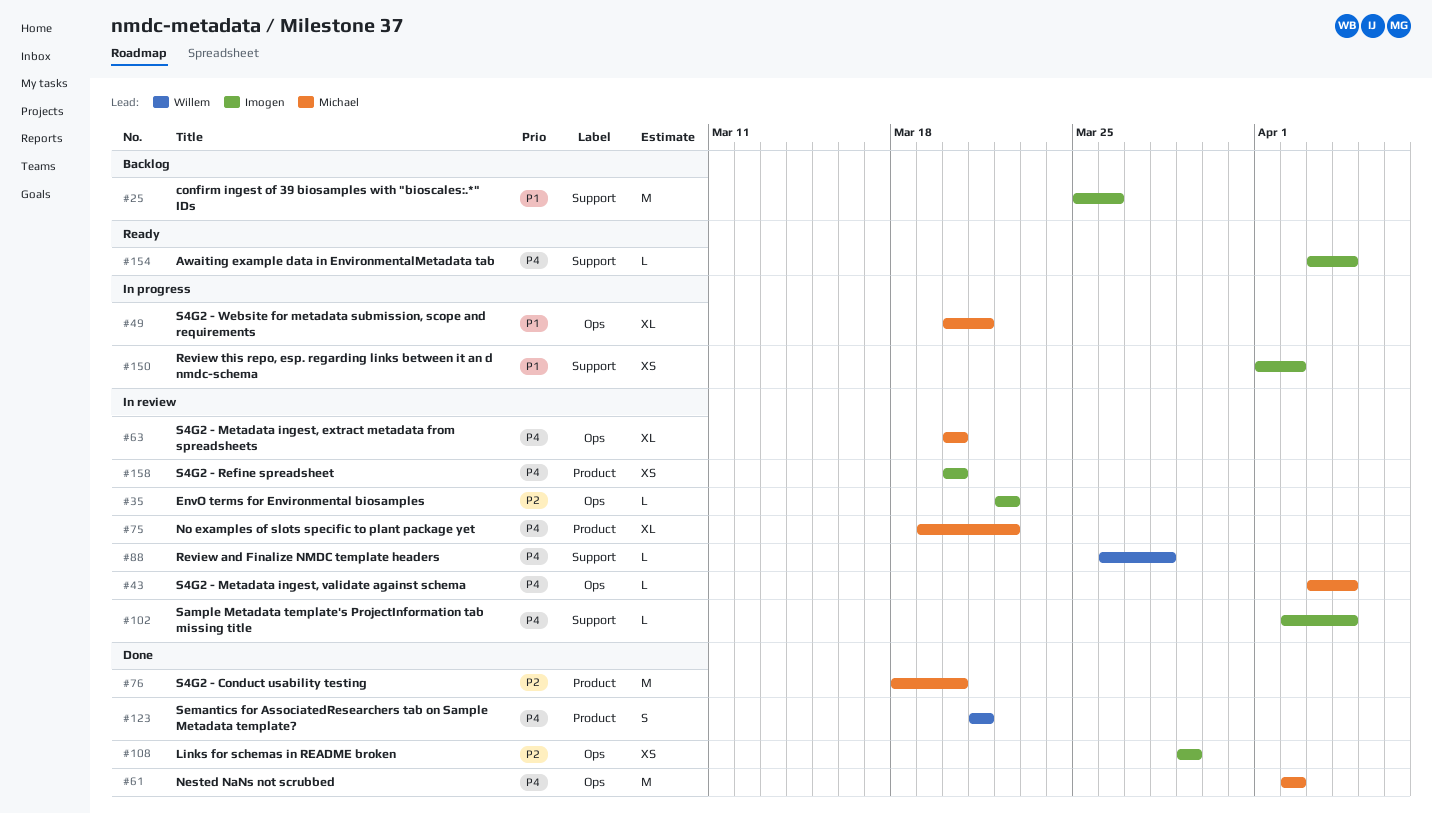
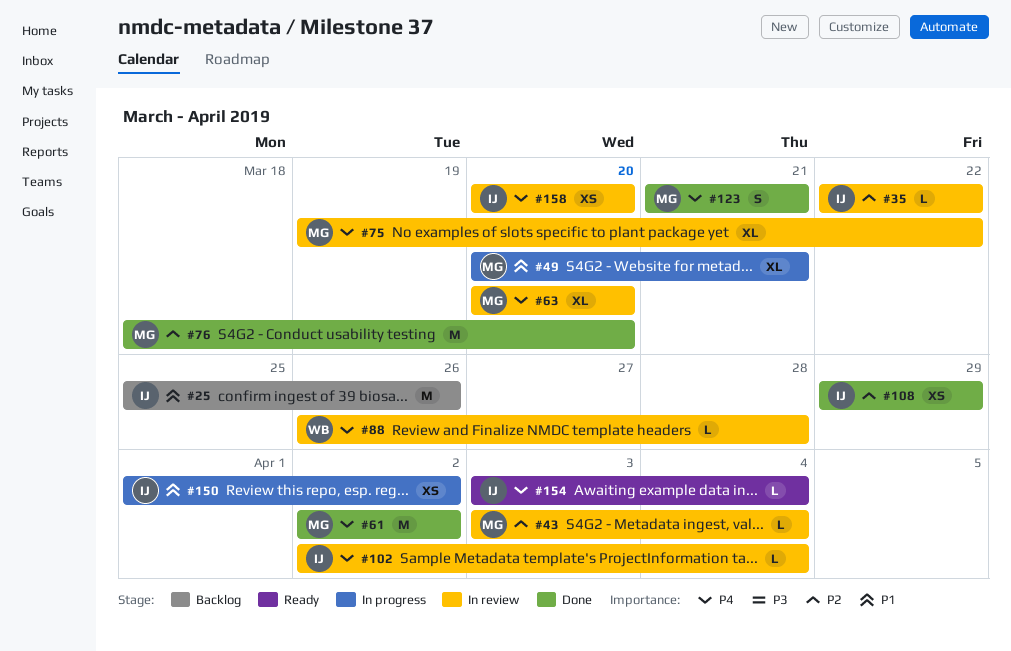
#43, priority: P4 -> P2
#123, owner: Willem -> Michael

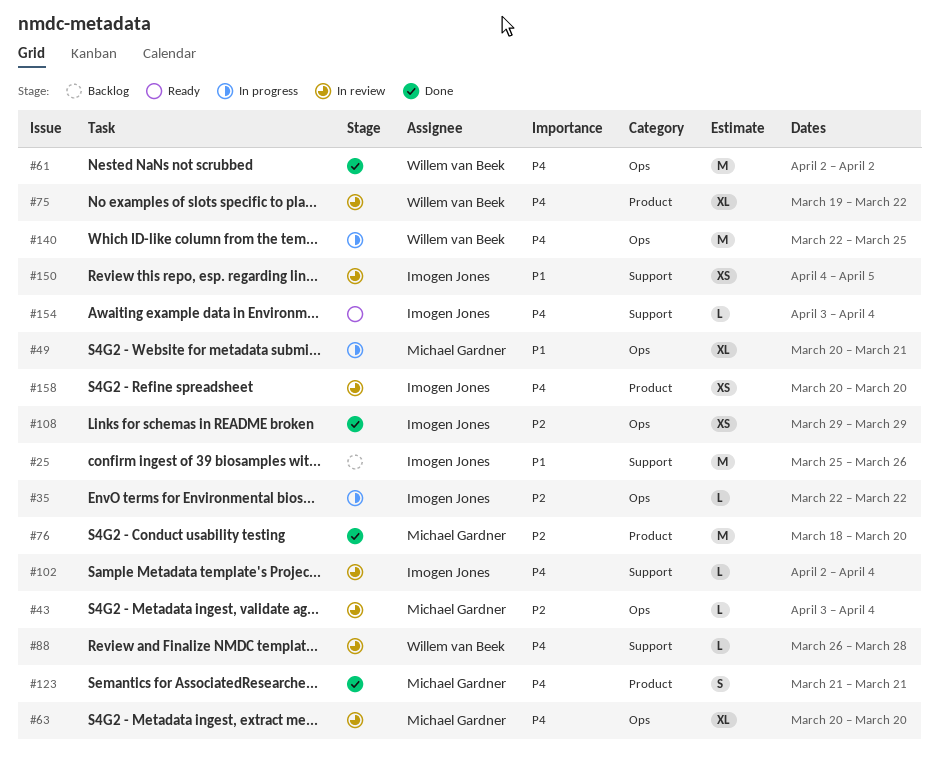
#35, status: In review -> In progress
#61, owner: Michael Gardner -> Willem van Beek
#75, owner: Michael Gardner -> Willem van Beek
#140: none -> present
#150, status: In progress -> In review
#150, start: Apr 1 -> Apr 4
#150, due: Apr 2 -> Apr 5

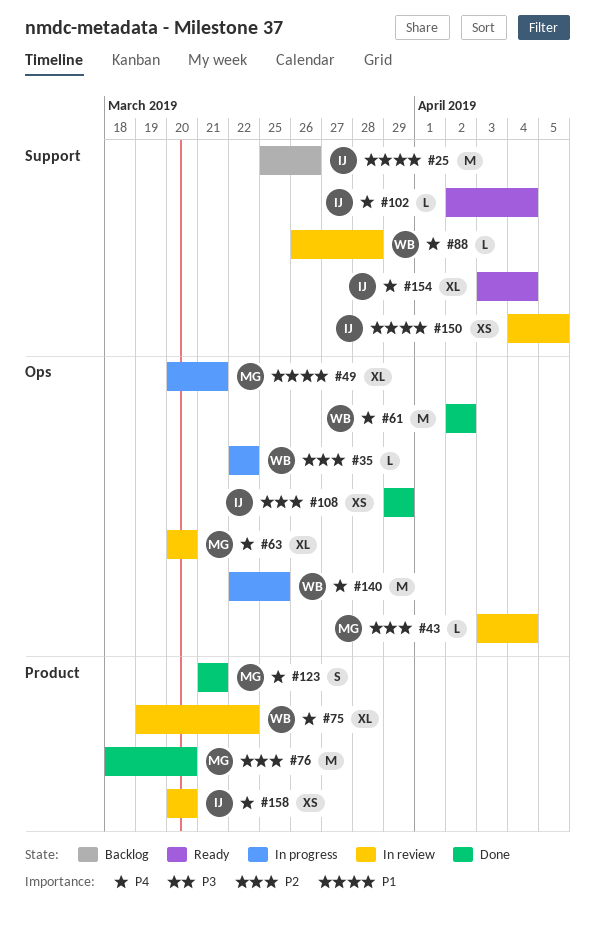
#35, owner: Imogen Jones -> Willem van Beek
#102, status: In review -> Ready
#154, estimate: L -> XL

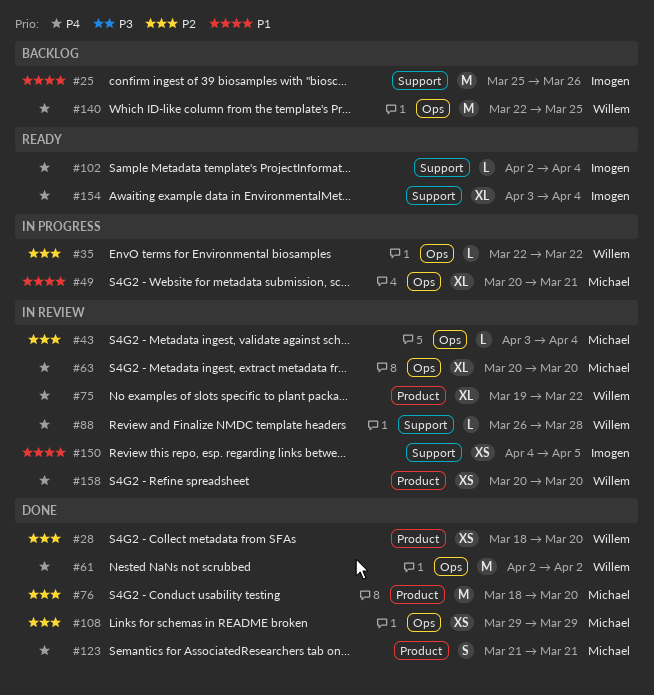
#28: none -> present
#108, owner: Imogen -> Michael
#140, status: In progress -> Backlog
#158, owner: Imogen -> Willem

